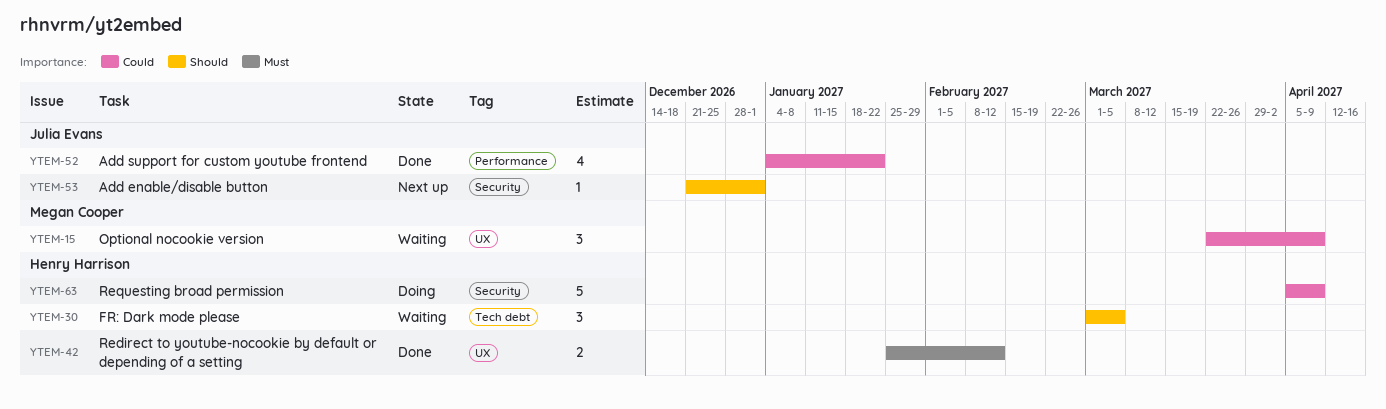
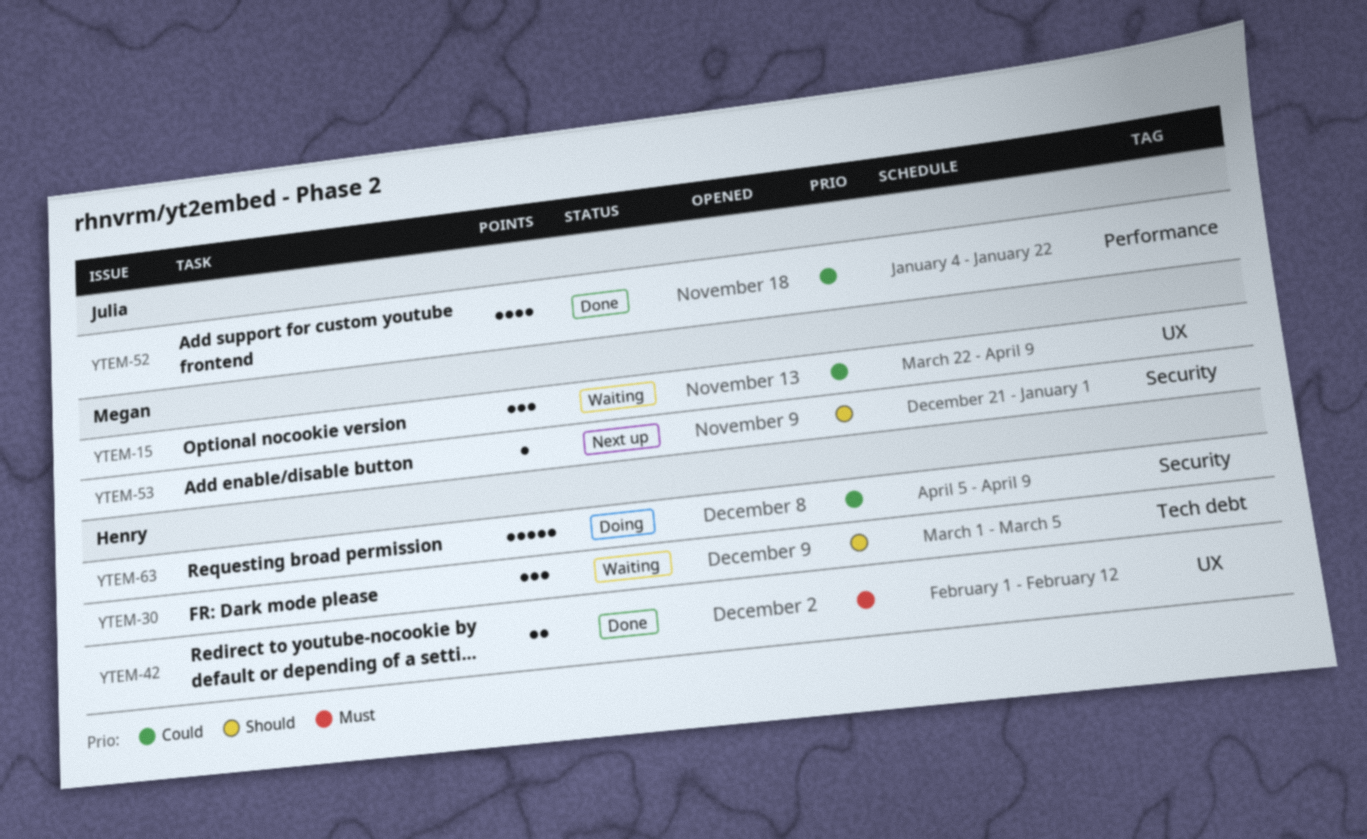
YTEM-42, start: Jan 25 -> Feb 1
YTEM-53, owner: Julia Evans -> Megan Cooper

